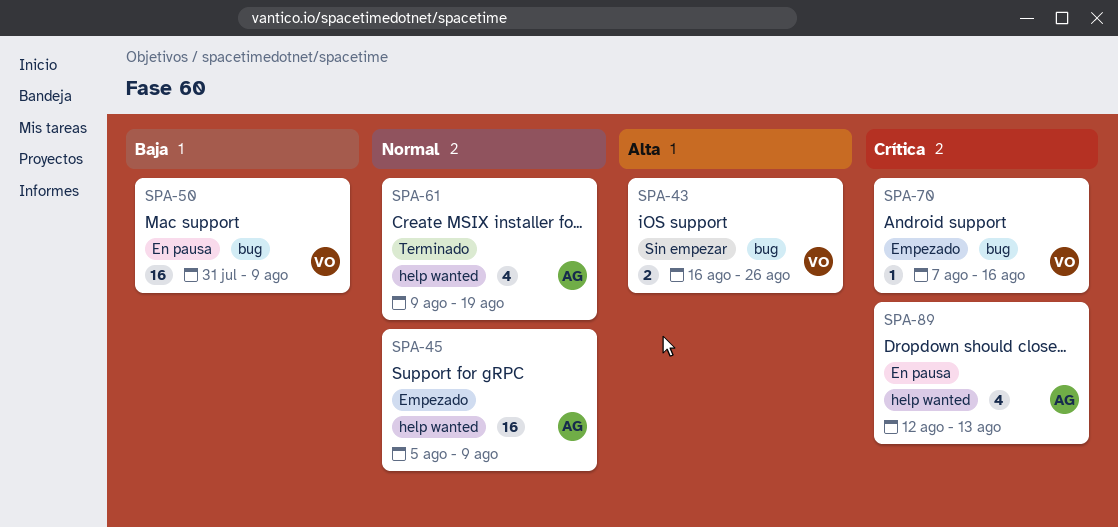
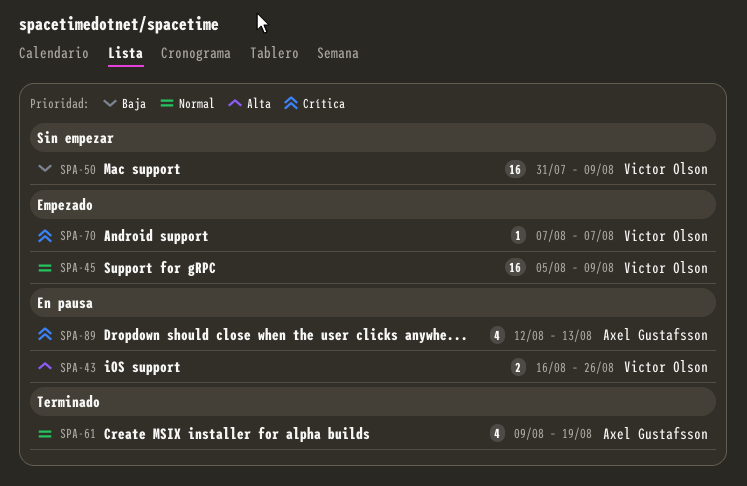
SPA-43, status: Sin empezar -> En pausa
SPA-45, owner: Axel Gustafsson -> Victor Olson
SPA-50, status: En pausa -> Sin empezar
SPA-70, due: Aug 16 -> Aug 7

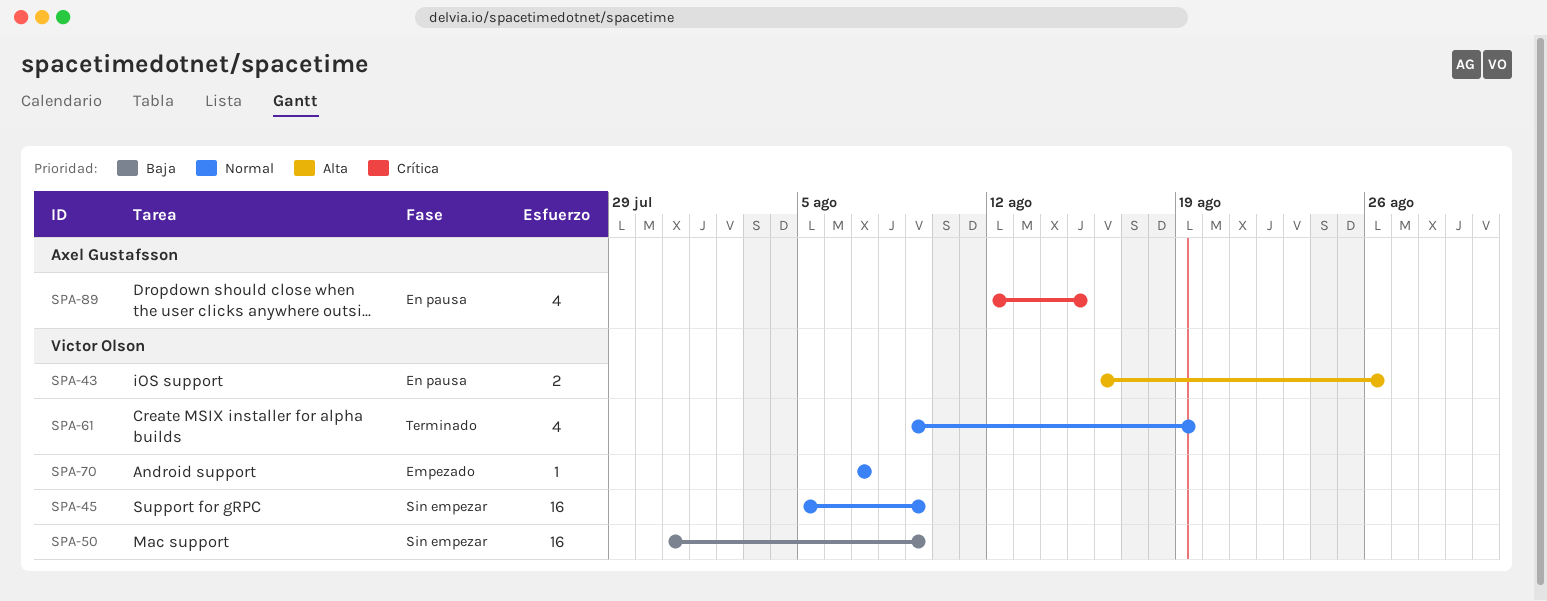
SPA-45, status: Empezado -> Sin empezar
SPA-61, owner: Axel Gustafsson -> Victor Olson
SPA-70, priority: Crítica -> Normal
SPA-89, due: Aug 13 -> Aug 15

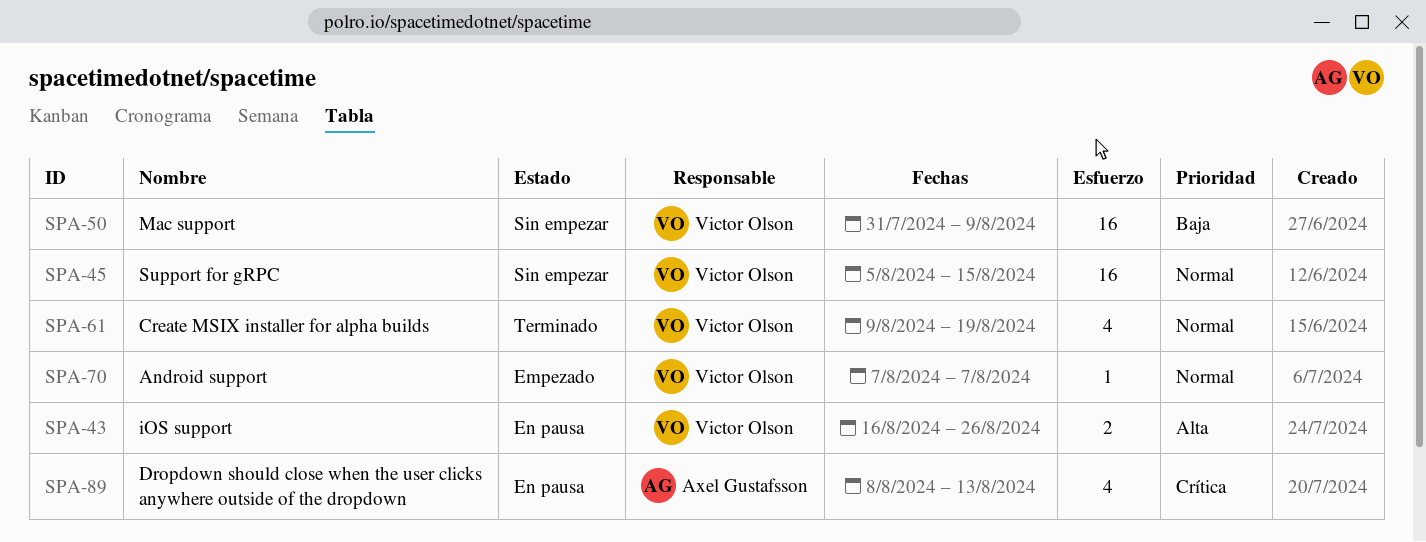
SPA-45, due: Aug 9 -> Aug 15
SPA-89, start: Aug 12 -> Aug 8
SPA-89, due: Aug 15 -> Aug 13

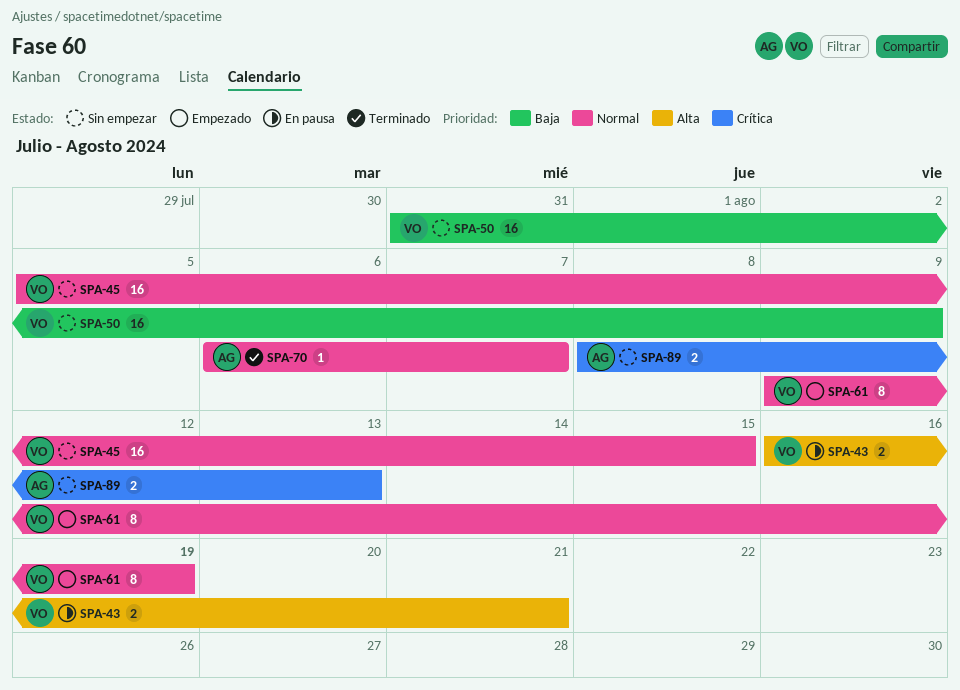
SPA-43, due: Aug 26 -> Aug 21
SPA-61, status: Terminado -> Empezado
SPA-61, estimate: 4 -> 8
SPA-70, status: Empezado -> Terminado
SPA-70, owner: Victor Olson -> Axel Gustafsson
SPA-70, start: Aug 7 -> Aug 6
SPA-89, status: En pausa -> Sin empezar
SPA-89, estimate: 4 -> 2

